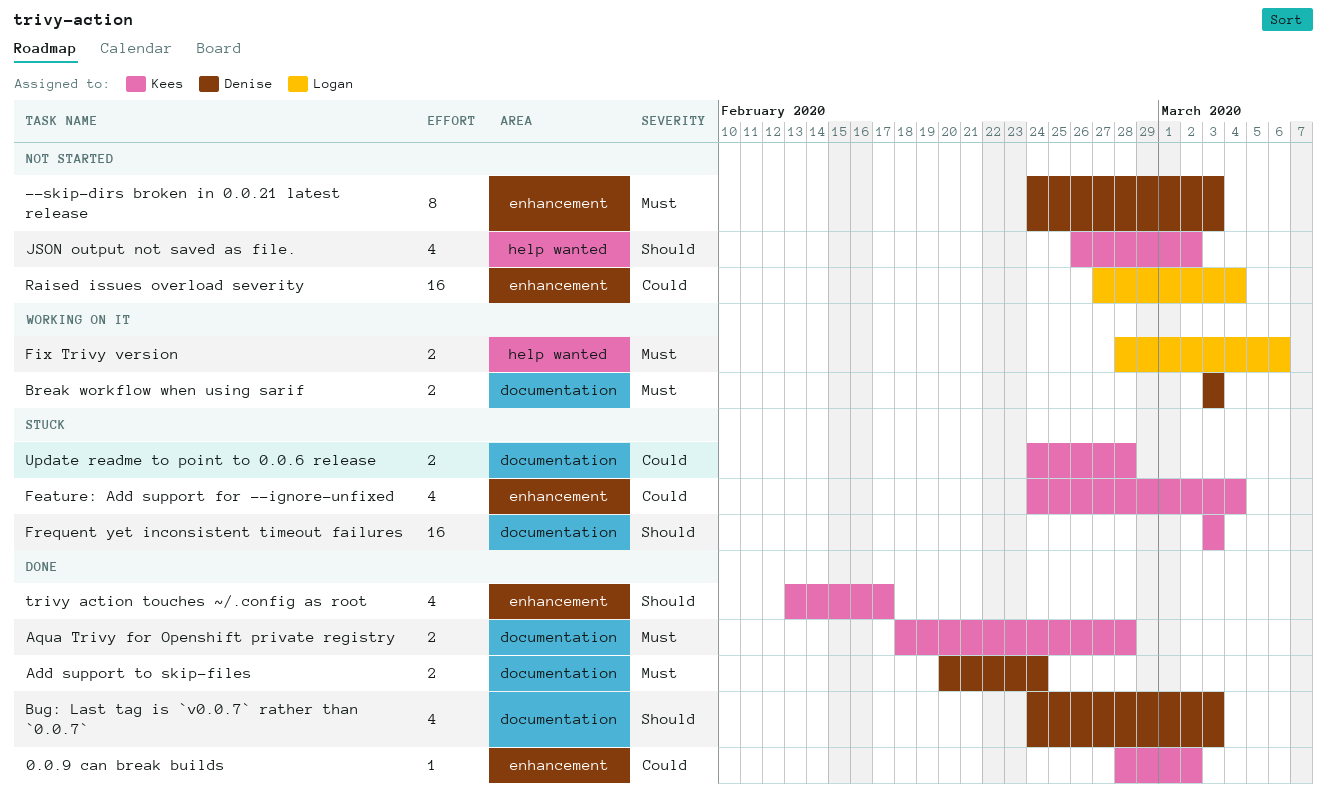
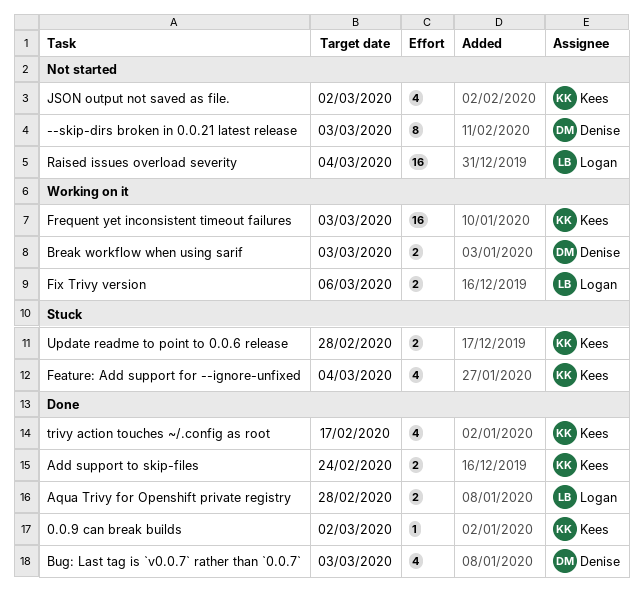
Add support to skip-files, owner: Denise -> Kees
Aqua Trivy for Openshift private registry, owner: Kees -> Logan
Frequent yet inconsistent timeout failures, status: Stuck -> Working on it

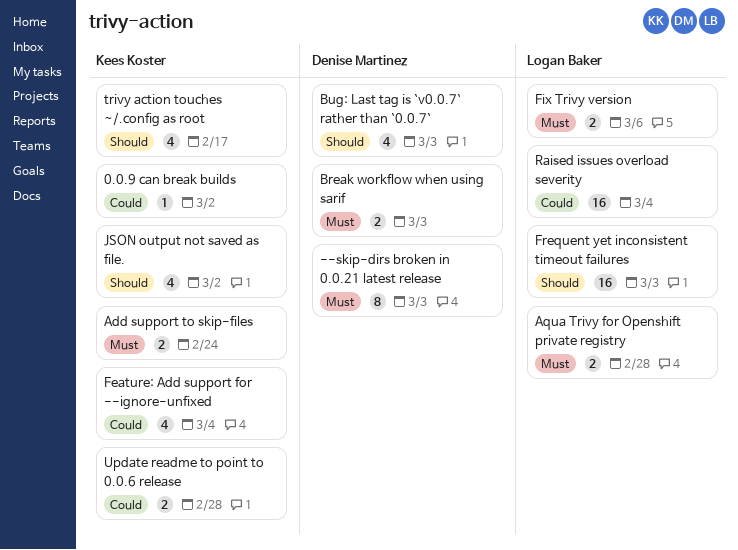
Frequent yet inconsistent timeout failures, owner: Kees Koster -> Logan Baker

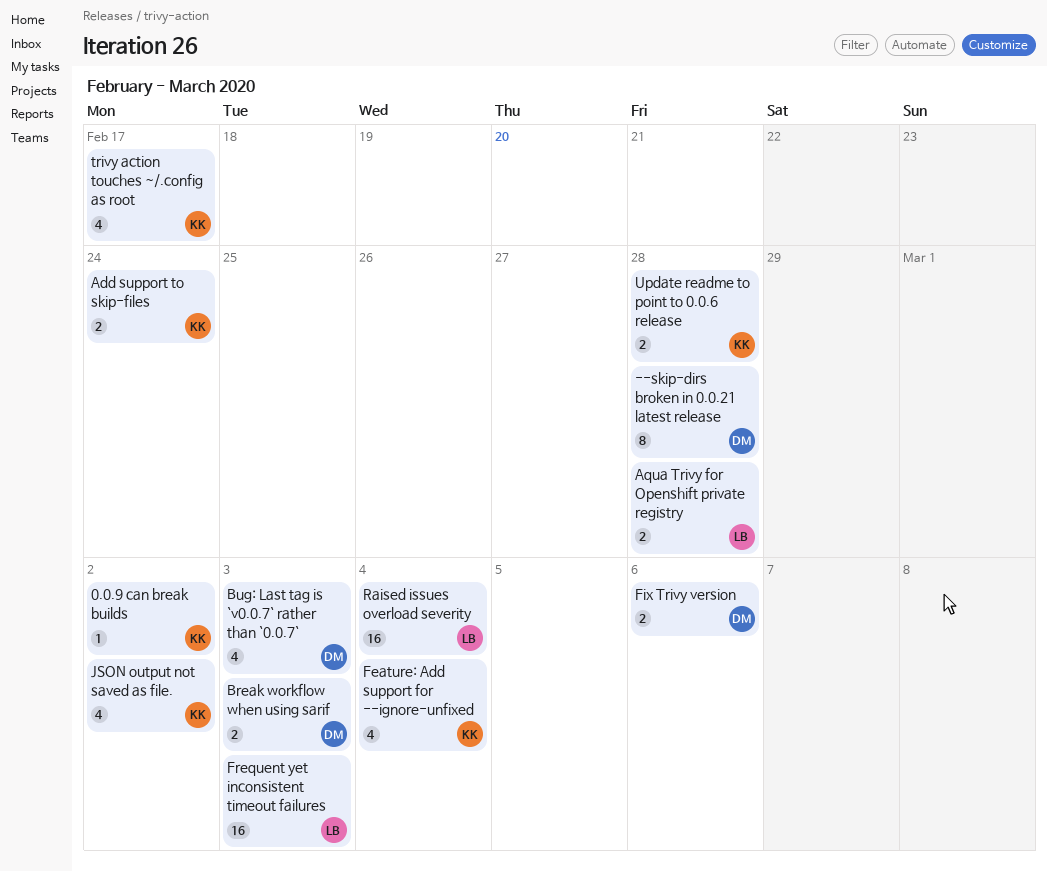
--skip-dirs broken in 0.0.21 latest release, due: Mar 3 -> Feb 28
Fix Trivy version, owner: Logan Baker -> Denise Martinez

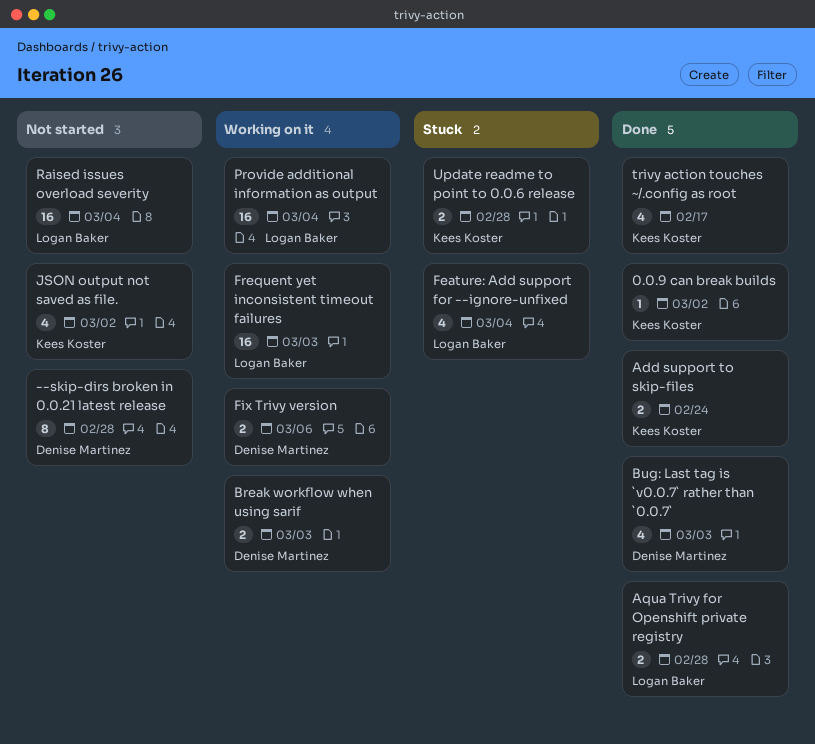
Feature: Add support for --ignore-unfixed, owner: Kees Koster -> Logan Baker
Provide additional information as output: none -> present

